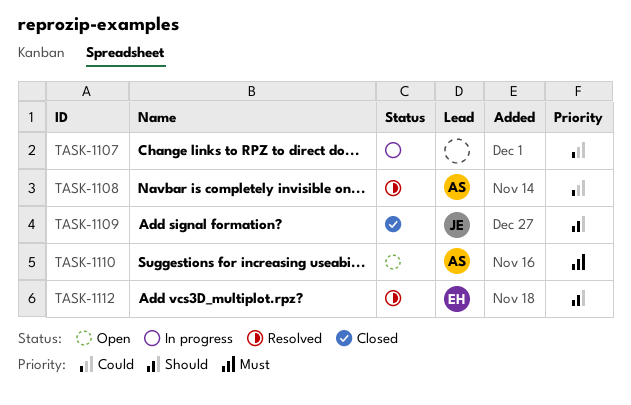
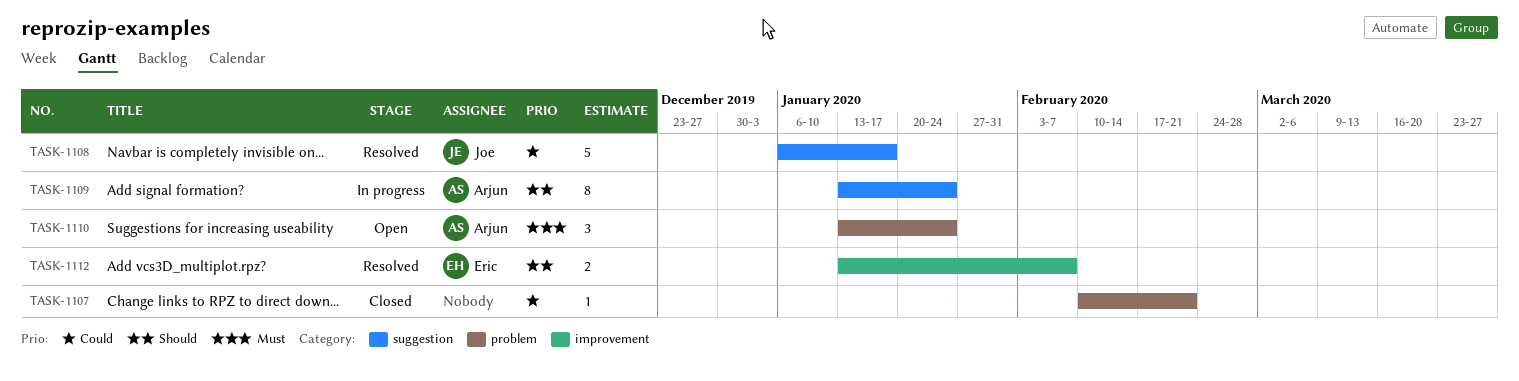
TASK-1107, status: In progress -> Closed
TASK-1108, owner: Arjun -> Joe
TASK-1109, status: Closed -> In progress
TASK-1109, owner: Joe -> Arjun

